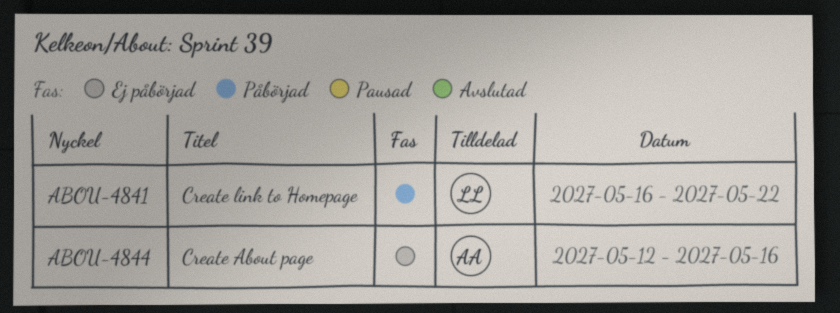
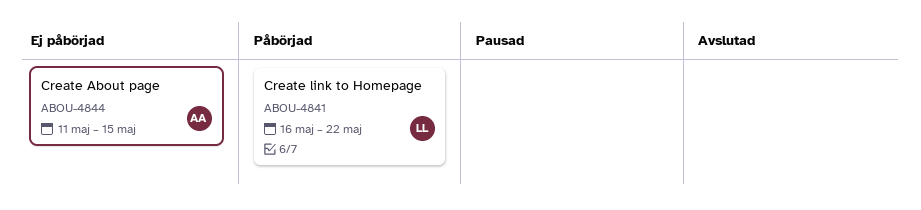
ABOU-4844, start: May 12 -> May 11
ABOU-4844, due: May 16 -> May 15

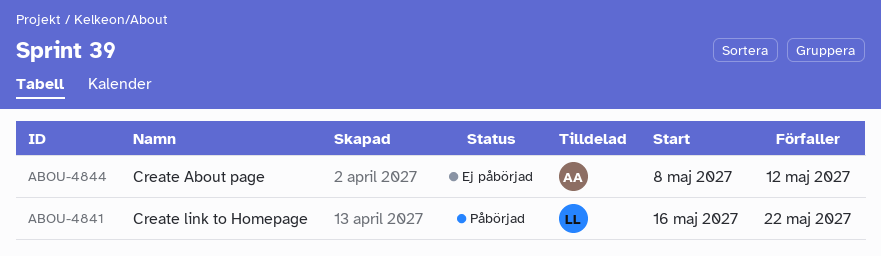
ABOU-4844, start: May 11 -> May 8
ABOU-4844, due: May 15 -> May 12

